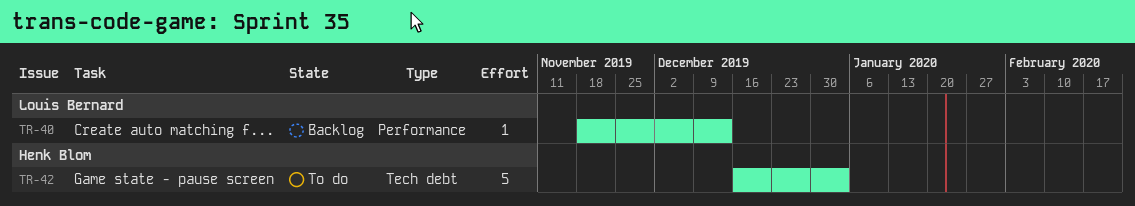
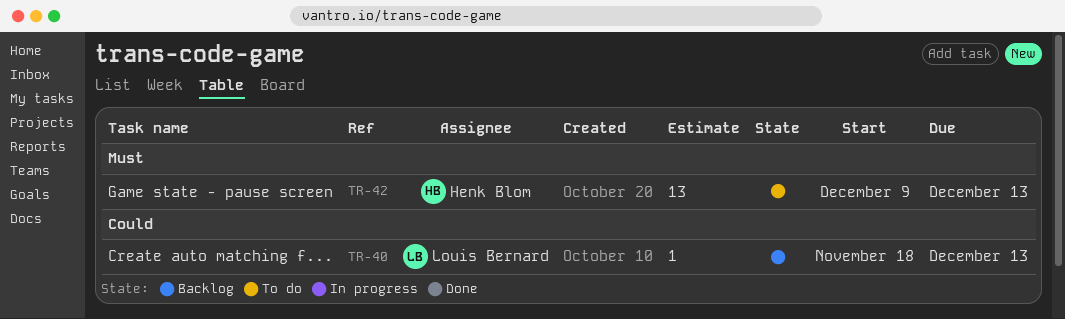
TR-42, estimate: 5 -> 13
TR-42, start: Dec 16 -> Dec 9
TR-42, due: Jan 3 -> Dec 13

